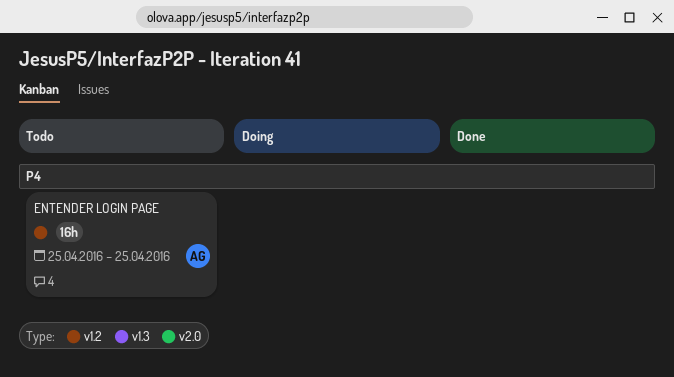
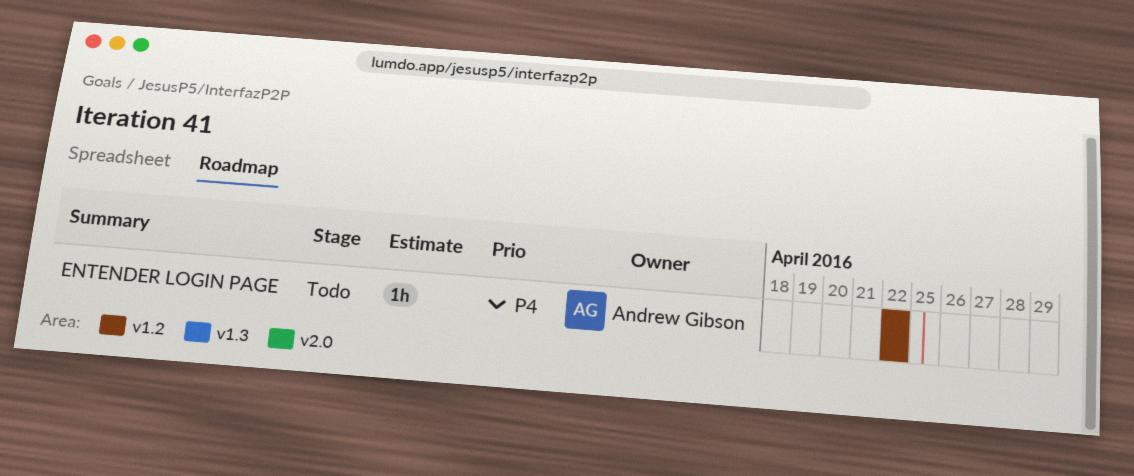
ENTENDER LOGIN PAGE, estimate: 16h -> 1h
ENTENDER LOGIN PAGE, start: Apr 25 -> Apr 22
ENTENDER LOGIN PAGE, due: Apr 25 -> Apr 22

